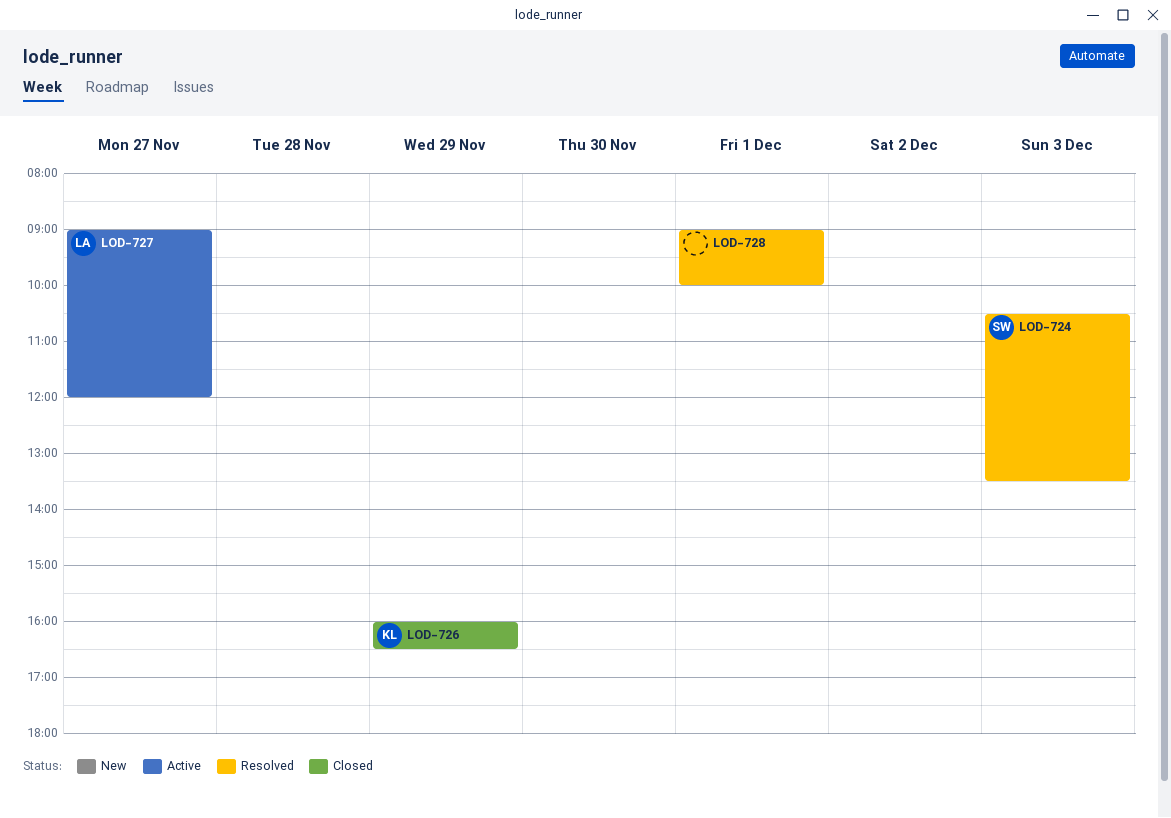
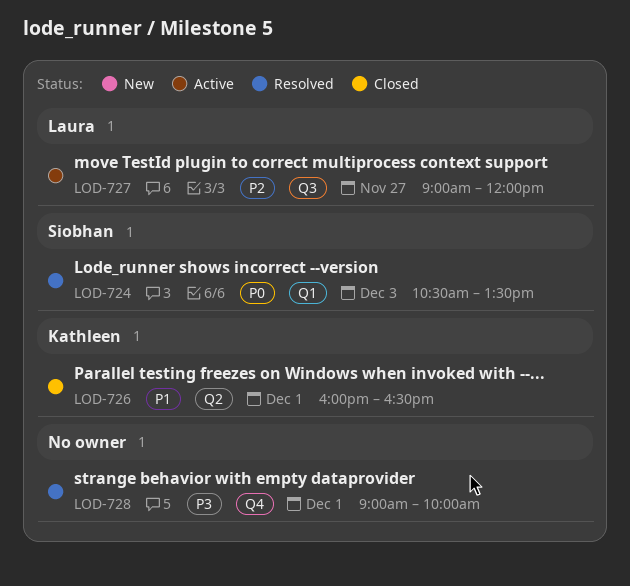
LOD-726, day: Nov 29 -> Dec 1

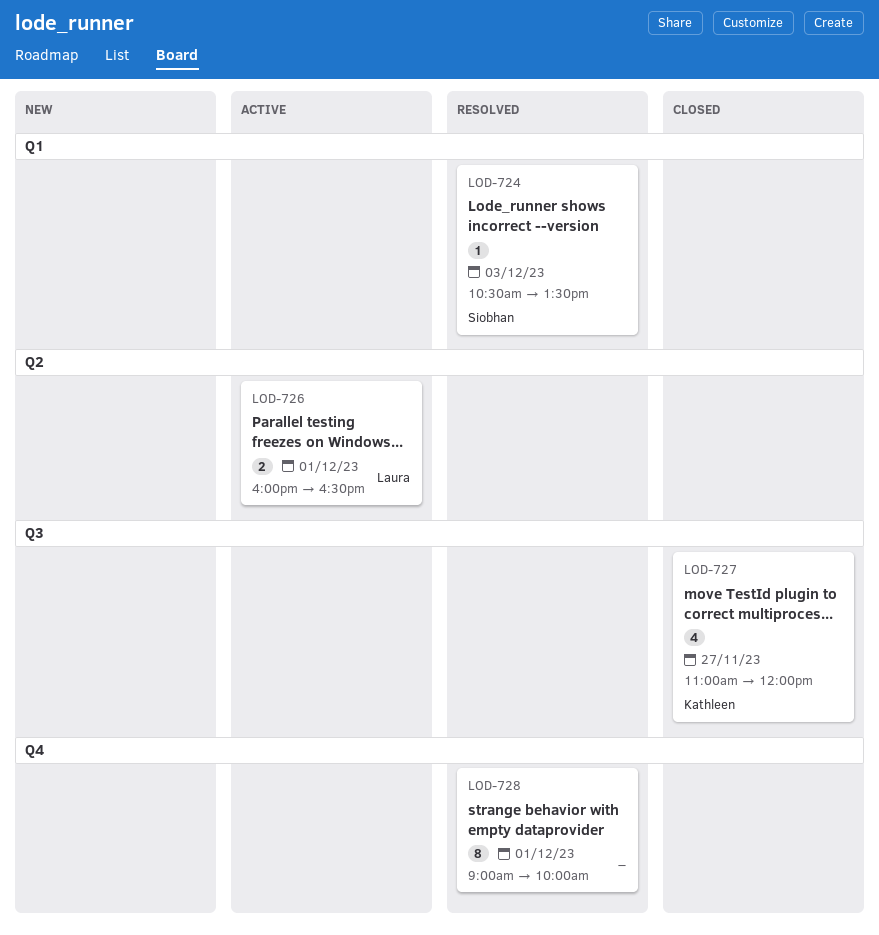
LOD-726, status: Closed -> Active
LOD-726, owner: Kathleen -> Laura
LOD-727, status: Active -> Closed
LOD-727, owner: Laura -> Kathleen
LOD-727, begins: 09:00 -> 11:00

